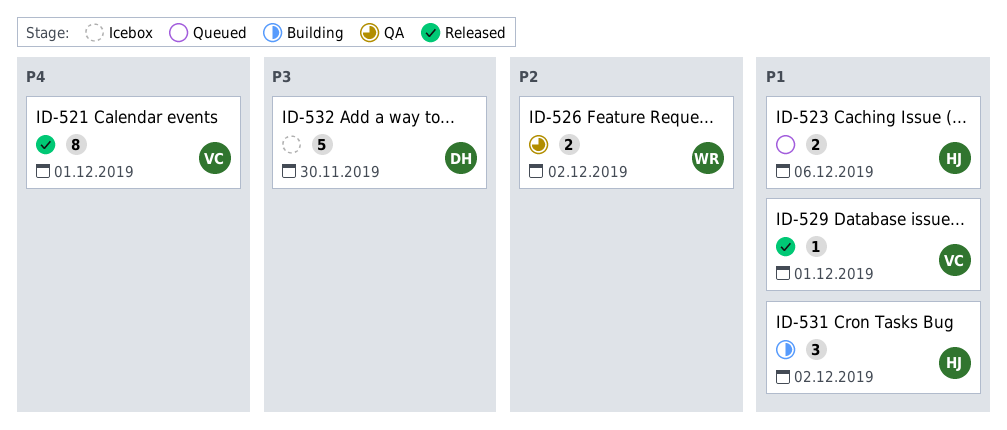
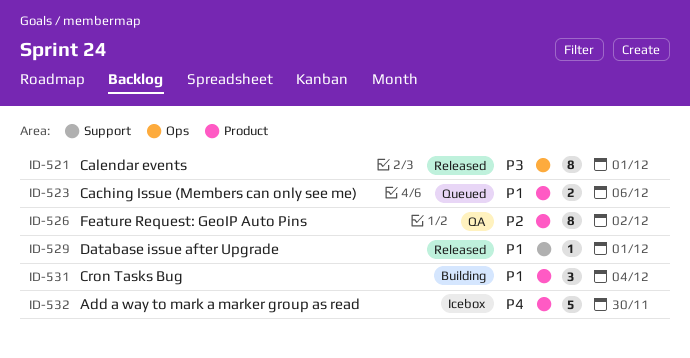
ID-521, priority: P4 -> P3
ID-526, estimate: 2 -> 8
ID-531, due: Dec 2 -> Dec 4
ID-532, priority: P3 -> P4

